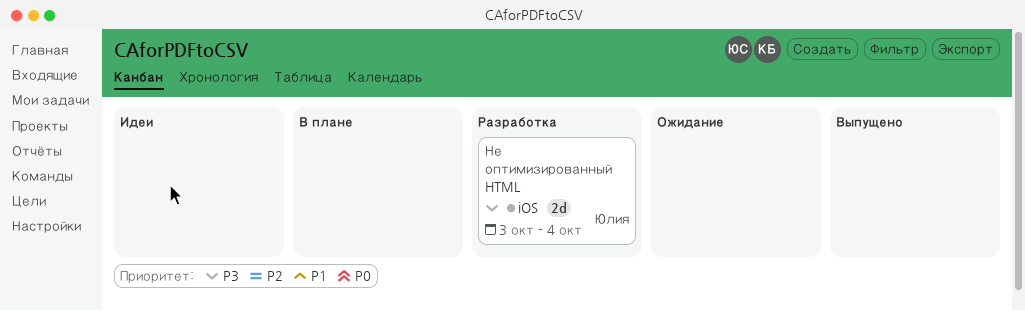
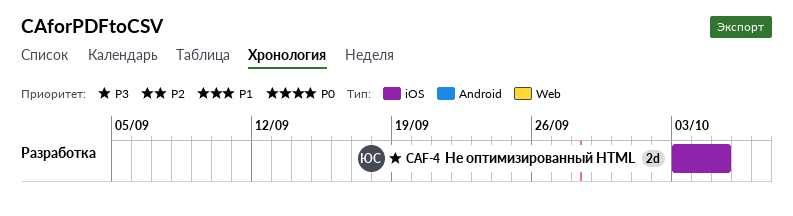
Не оптимизированный HTML, due: Oct 4 -> Oct 5

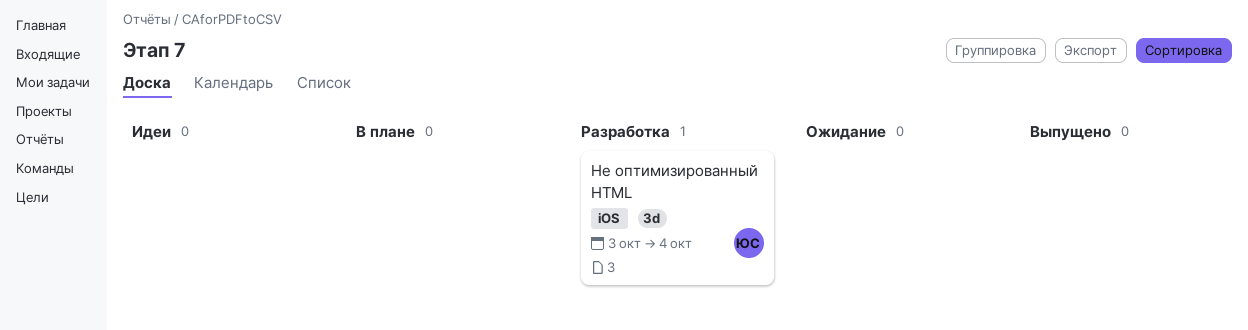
Не оптимизированный HTML, estimate: 2d -> 3d
Не оптимизированный HTML, due: Oct 5 -> Oct 4

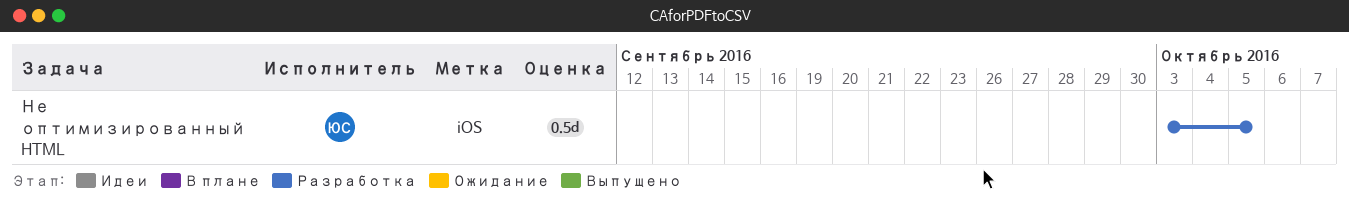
Не оптимизированный HTML, estimate: 3d -> 0.5d
Не оптимизированный HTML, due: Oct 4 -> Oct 5

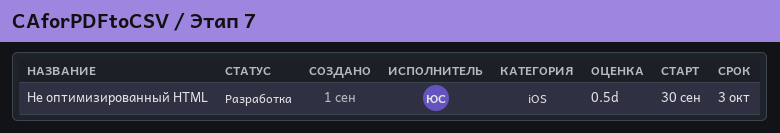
Не оптимизированный HTML, start: Oct 3 -> Sep 30
Не оптимизированный HTML, due: Oct 5 -> Oct 3

